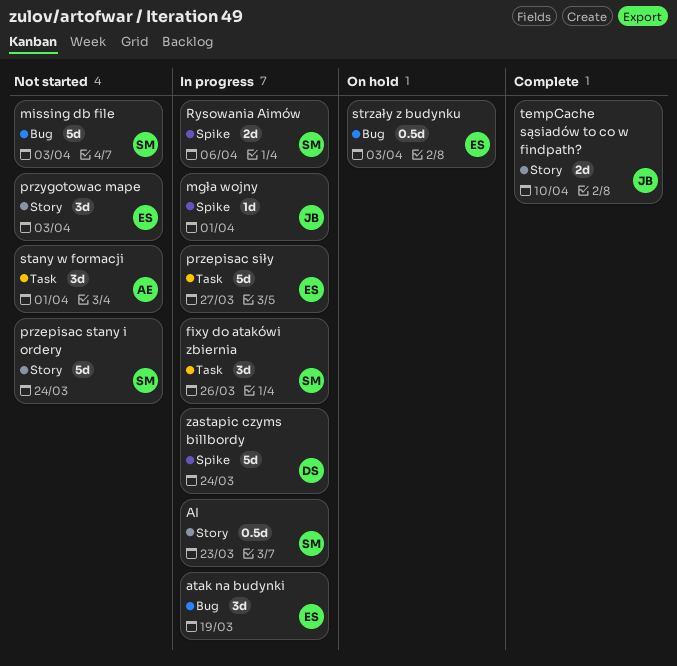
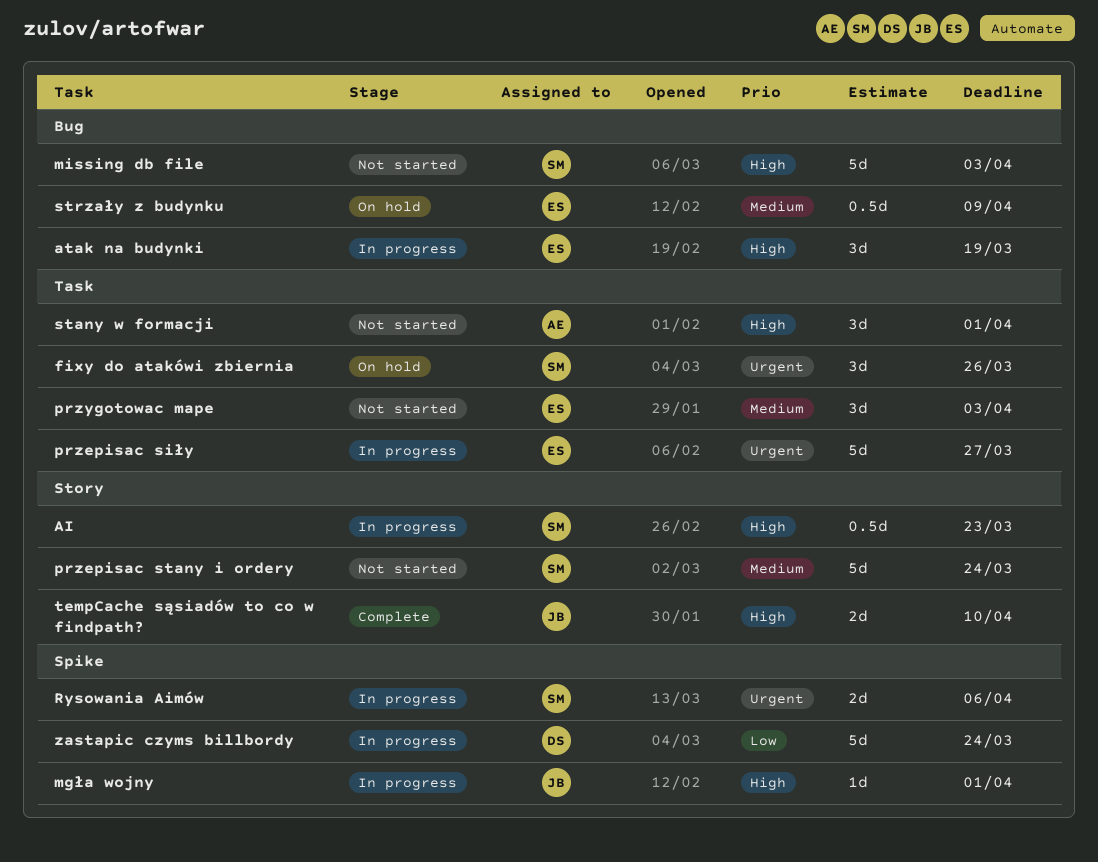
fixy do atakówi zbiernia, status: In progress -> On hold
przygotowac mape, label: Story -> Task
strzały z budynku, due: Apr 3 -> Apr 9

